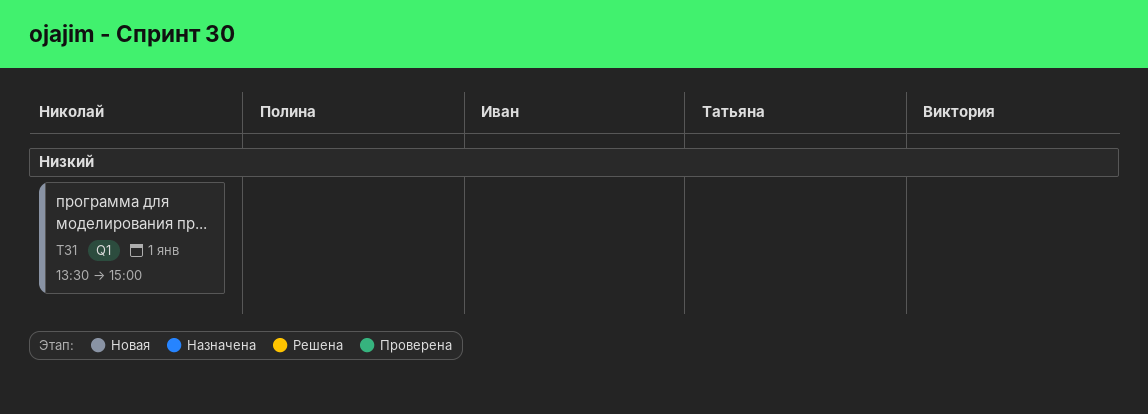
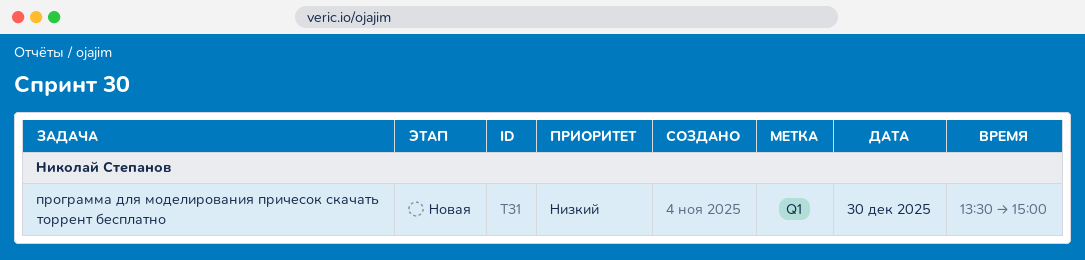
T31, day: Jan 1 -> Dec 30

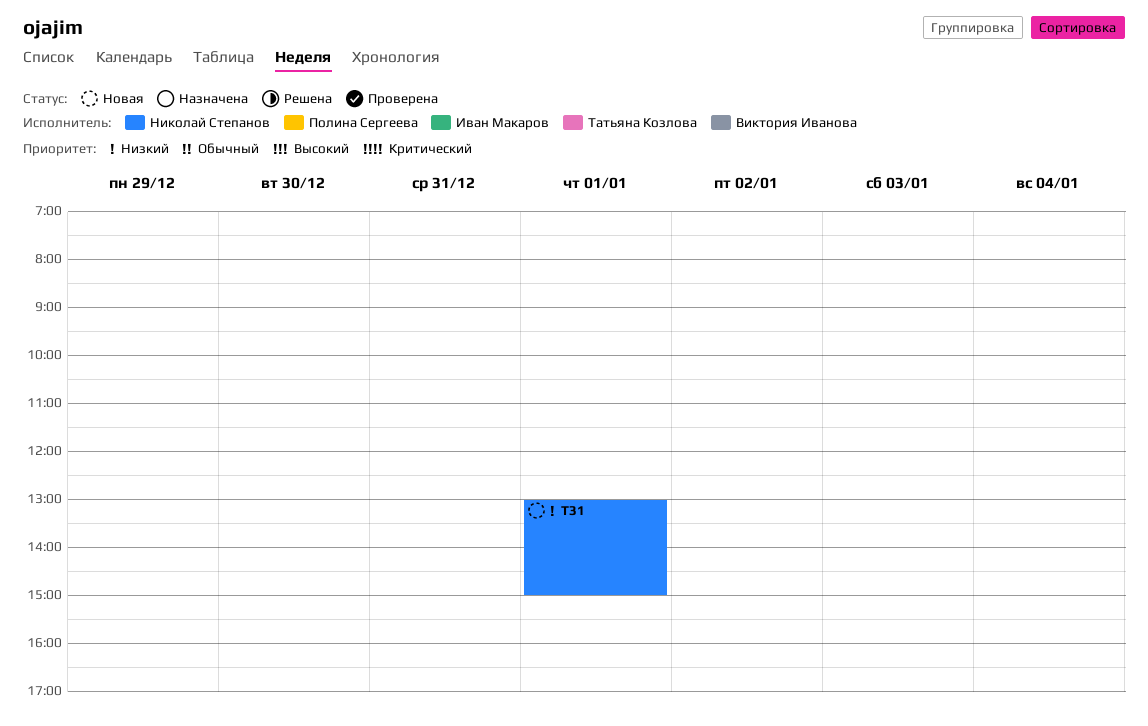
T31, day: Dec 30 -> Jan 1
T31, begins: 13:30 -> 13:00

